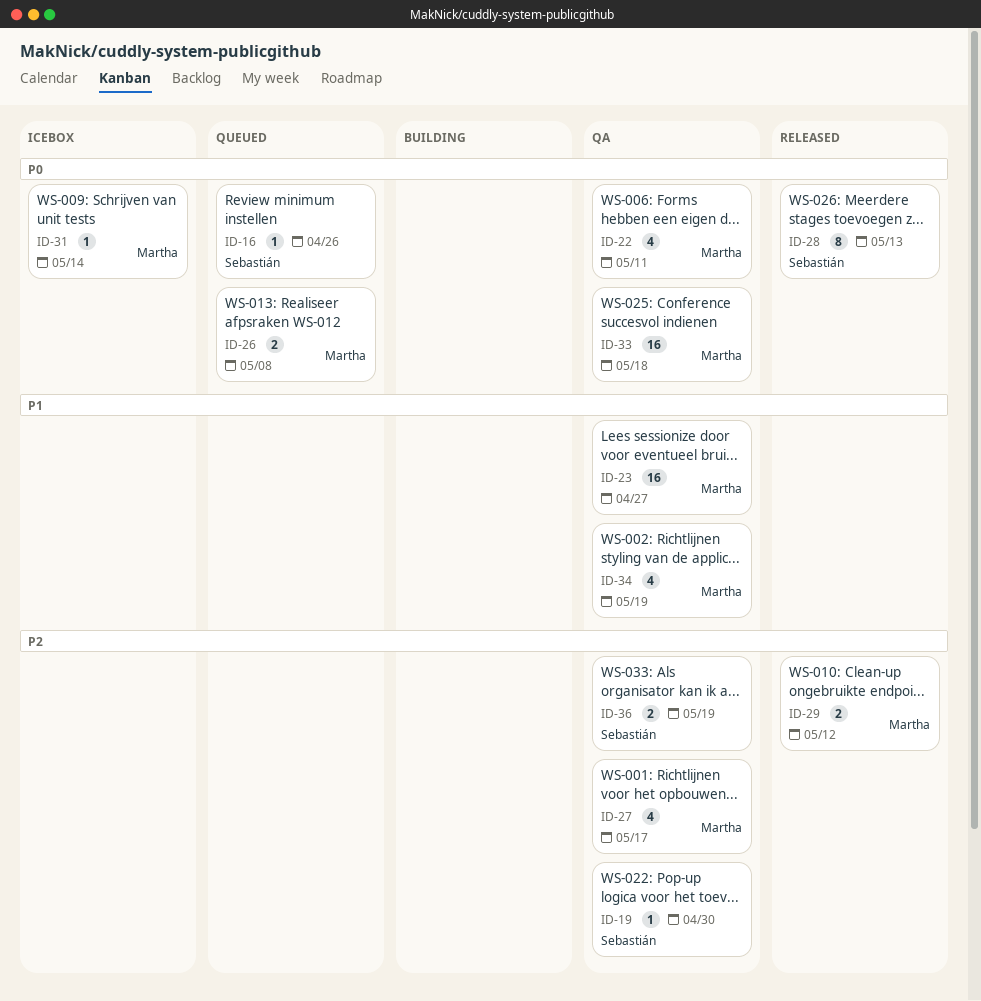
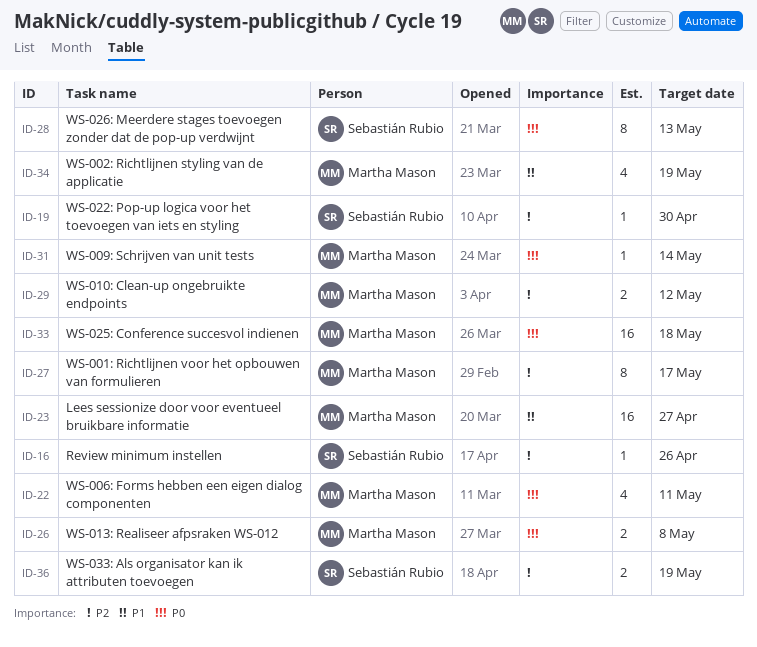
ID-16, priority: P0 -> P2
ID-27, estimate: 4 -> 8

